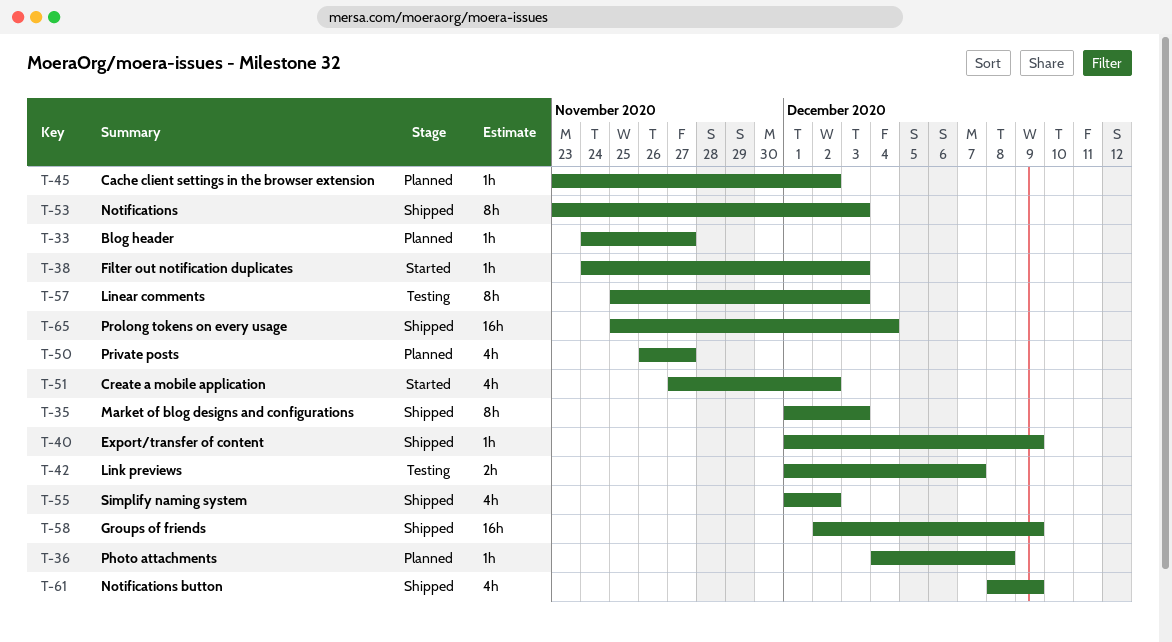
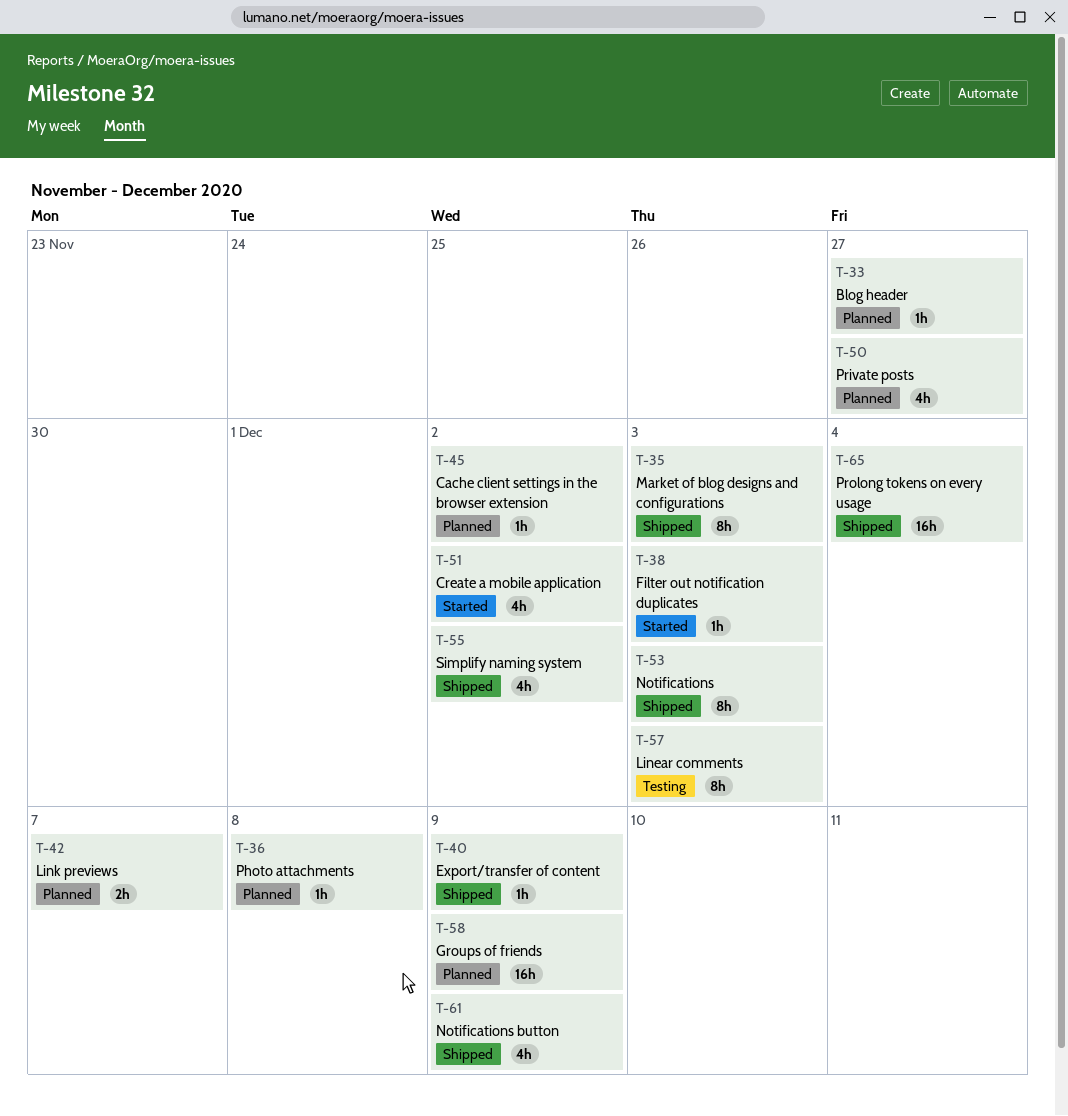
T-42, status: Testing -> Planned
T-58, status: Shipped -> Planned

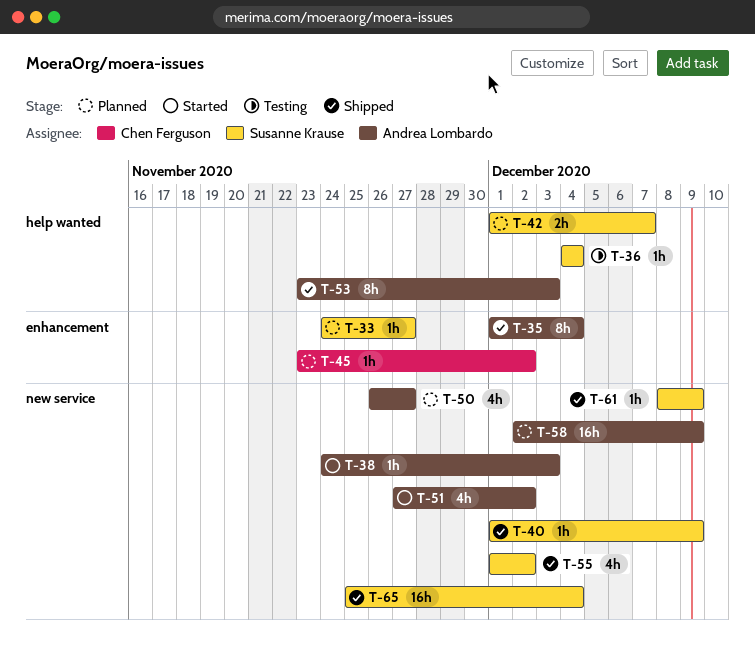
T-35, due: Dec 3 -> Dec 4
T-36, status: Planned -> Testing
T-36, due: Dec 8 -> Dec 4
T-57: present -> none
T-61, estimate: 4h -> 1h

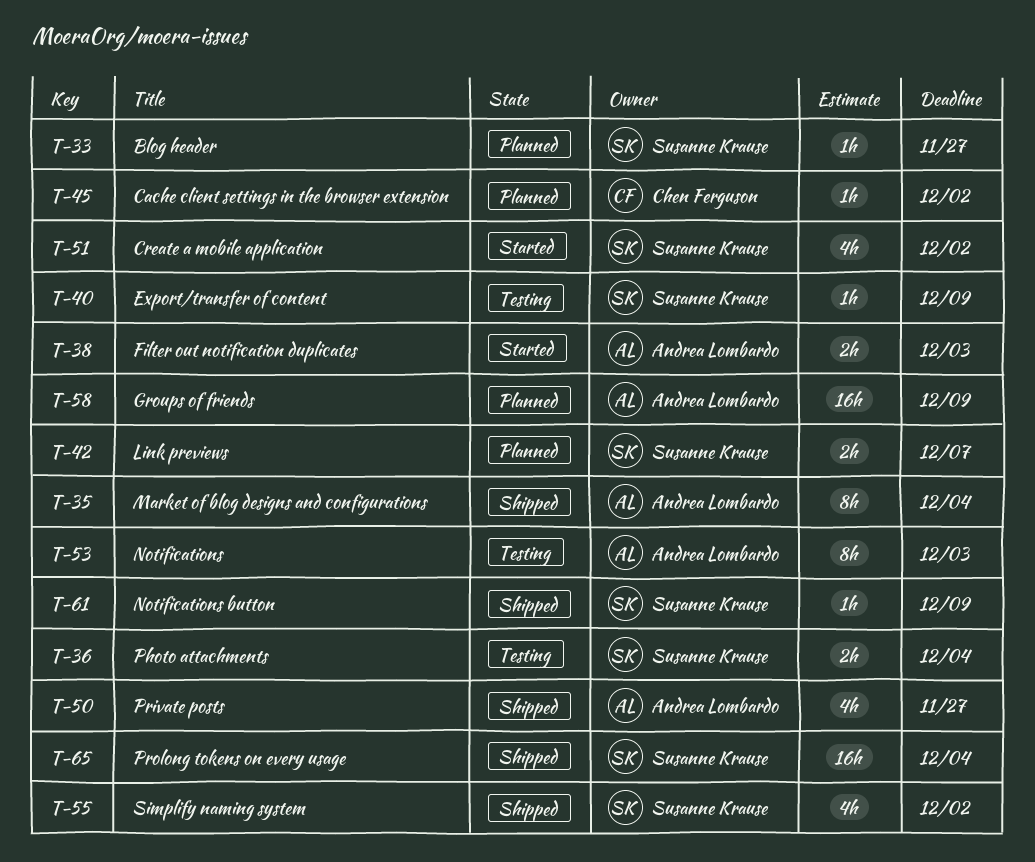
T-36, estimate: 1h -> 2h
T-38, estimate: 1h -> 2h
T-40, status: Shipped -> Testing
T-50, status: Planned -> Shipped
T-51, owner: Andrea Lombardo -> Susanne Krause
T-53, status: Shipped -> Testing

